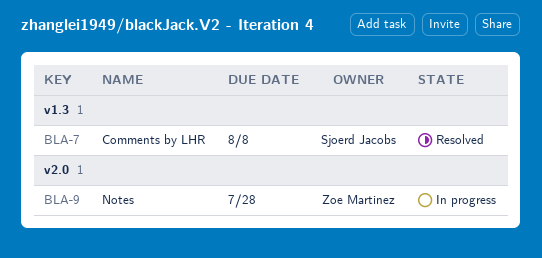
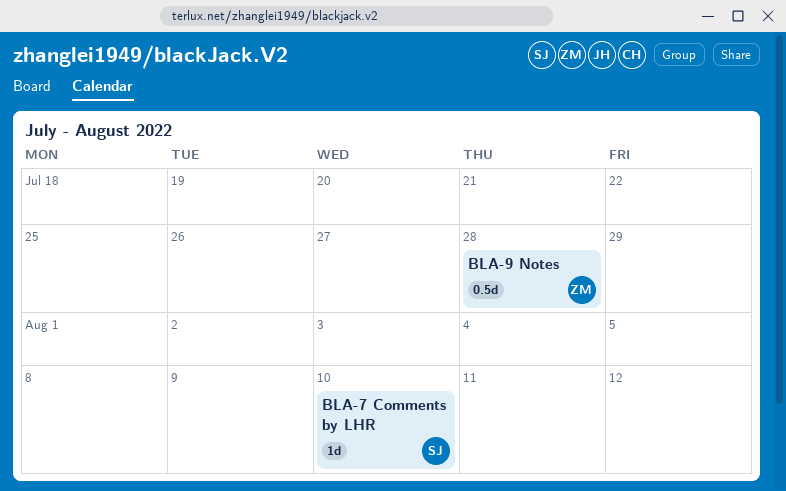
BLA-7, due: Aug 8 -> Aug 10

